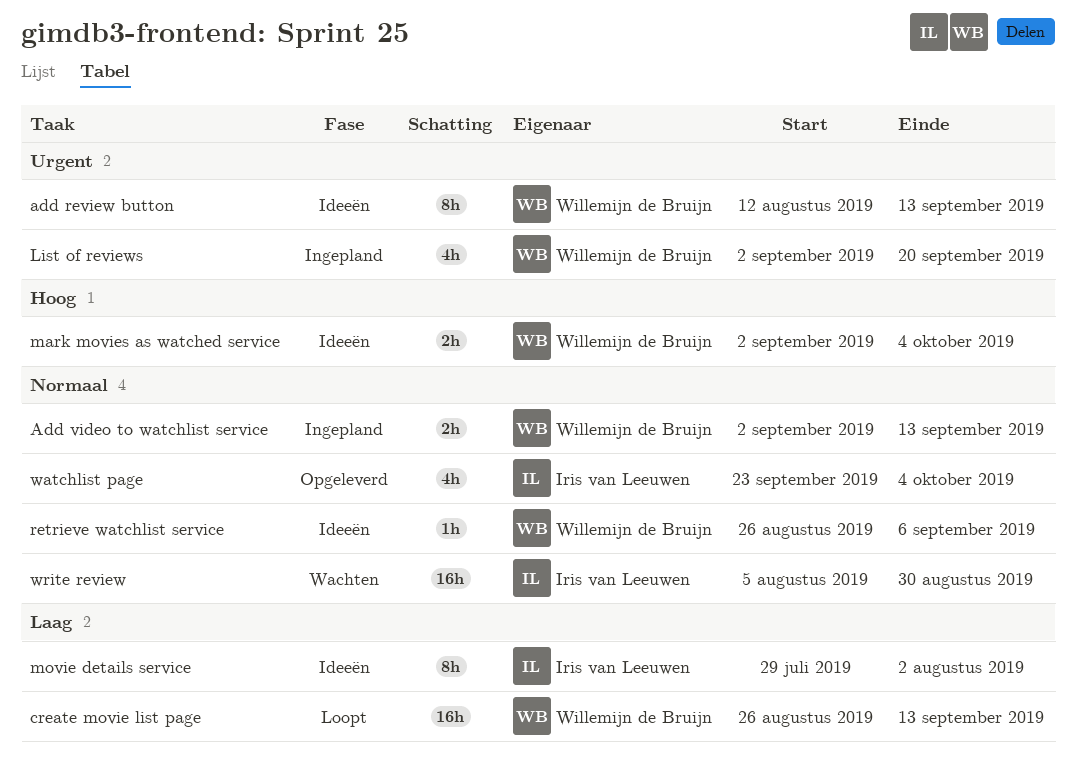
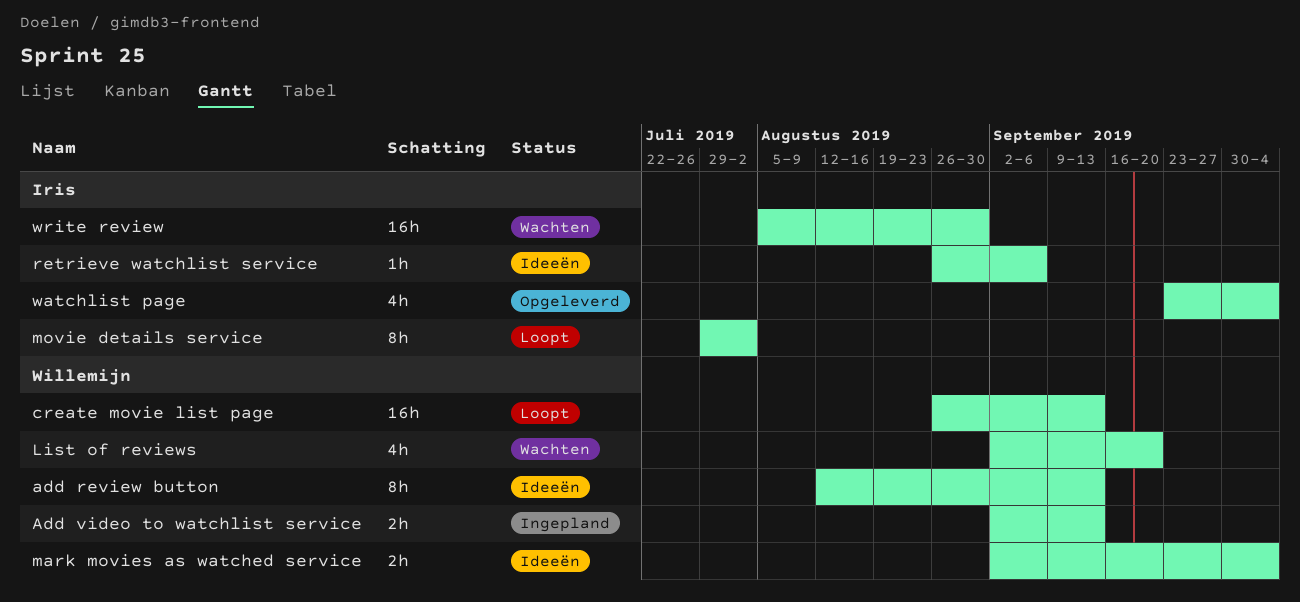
List of reviews, status: Ingepland -> Wachten
movie details service, status: Ideeën -> Loopt
retrieve watchlist service, owner: Willemijn de Bruijn -> Iris van Leeuwen

